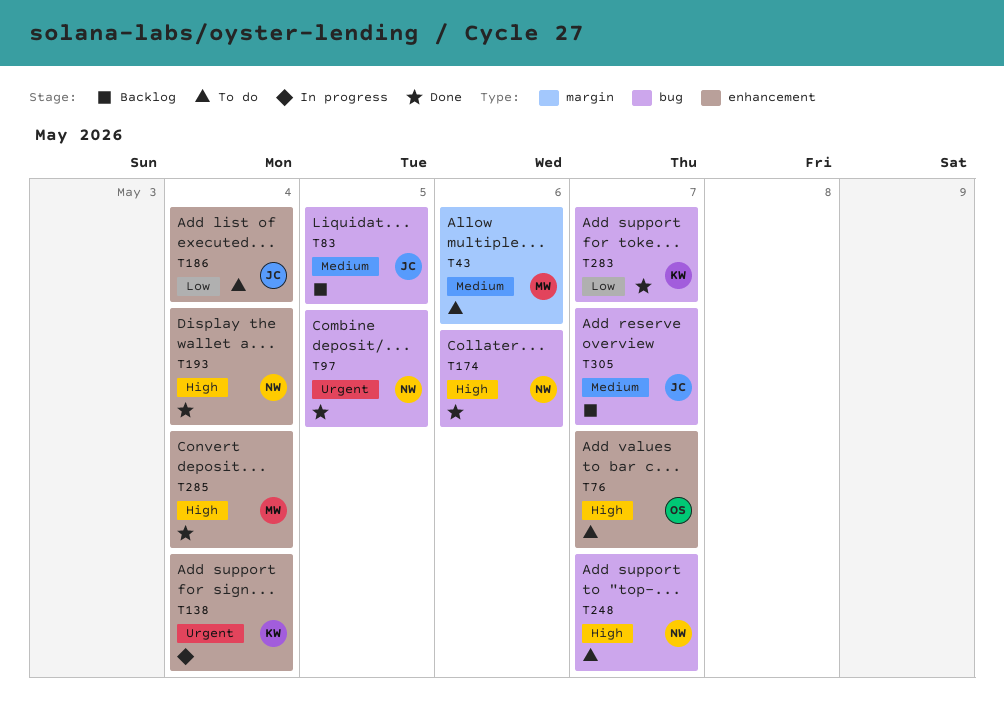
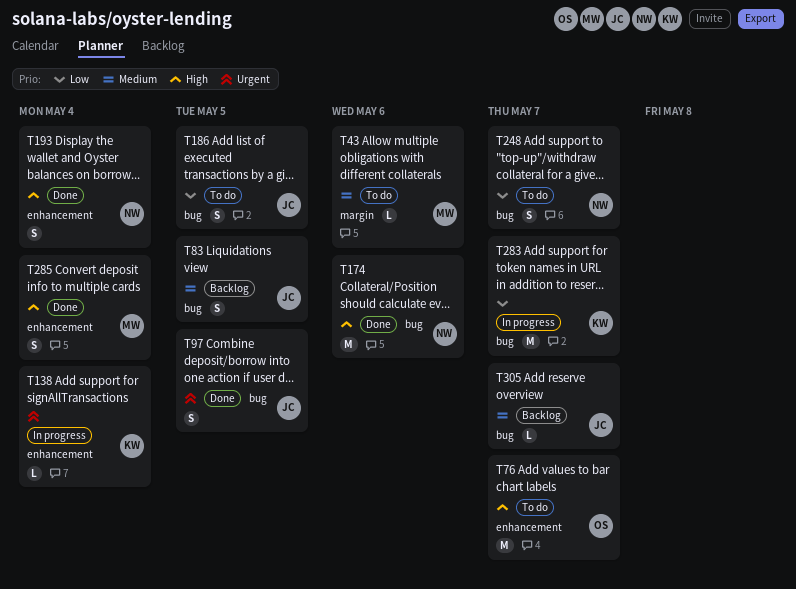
T97, owner: NW -> JC
T186, label: enhancement -> bug
T186, due: May 4 -> May 5
T248, priority: High -> Low
T283, status: Done -> In progress

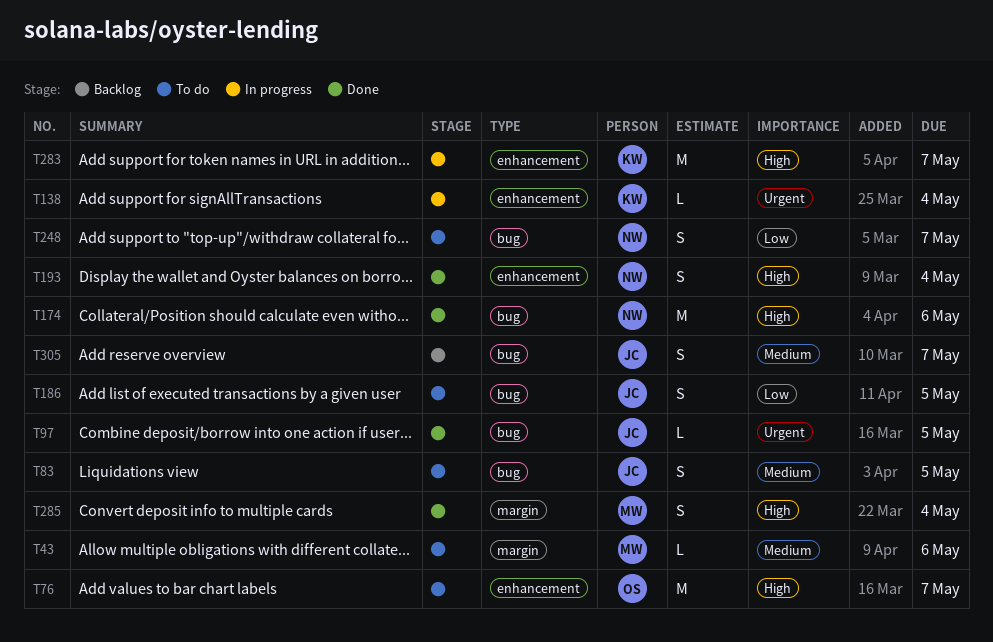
T83, status: Backlog -> To do
T97, estimate: S -> L
T283, priority: Low -> High
T283, label: bug -> enhancement
T285, label: enhancement -> margin
T305, estimate: L -> S

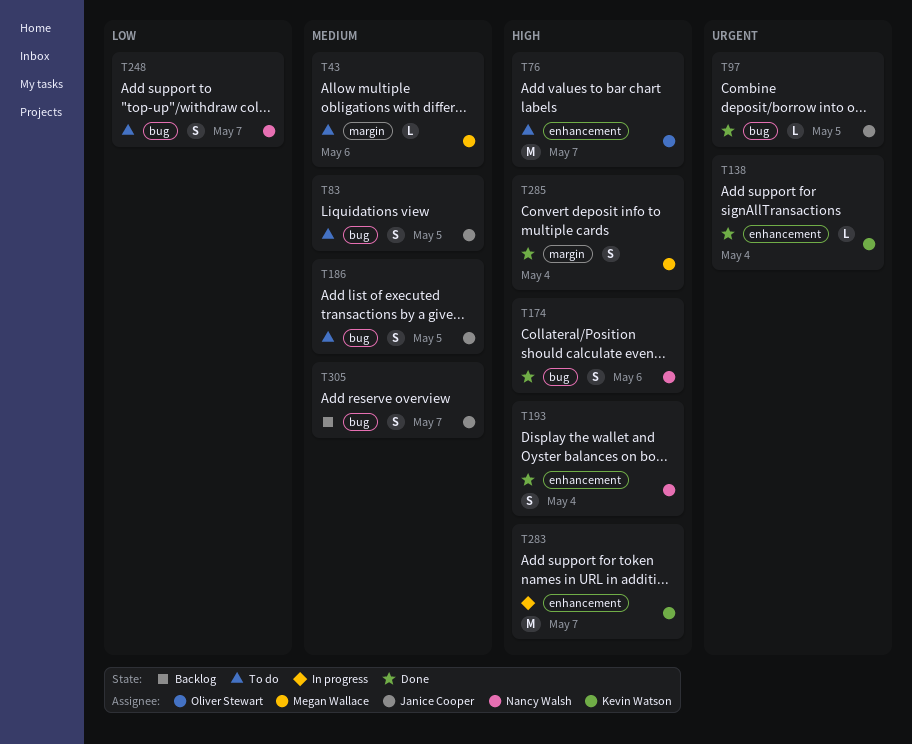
T138, status: In progress -> Done
T174, estimate: M -> S
T186, priority: Low -> Medium

